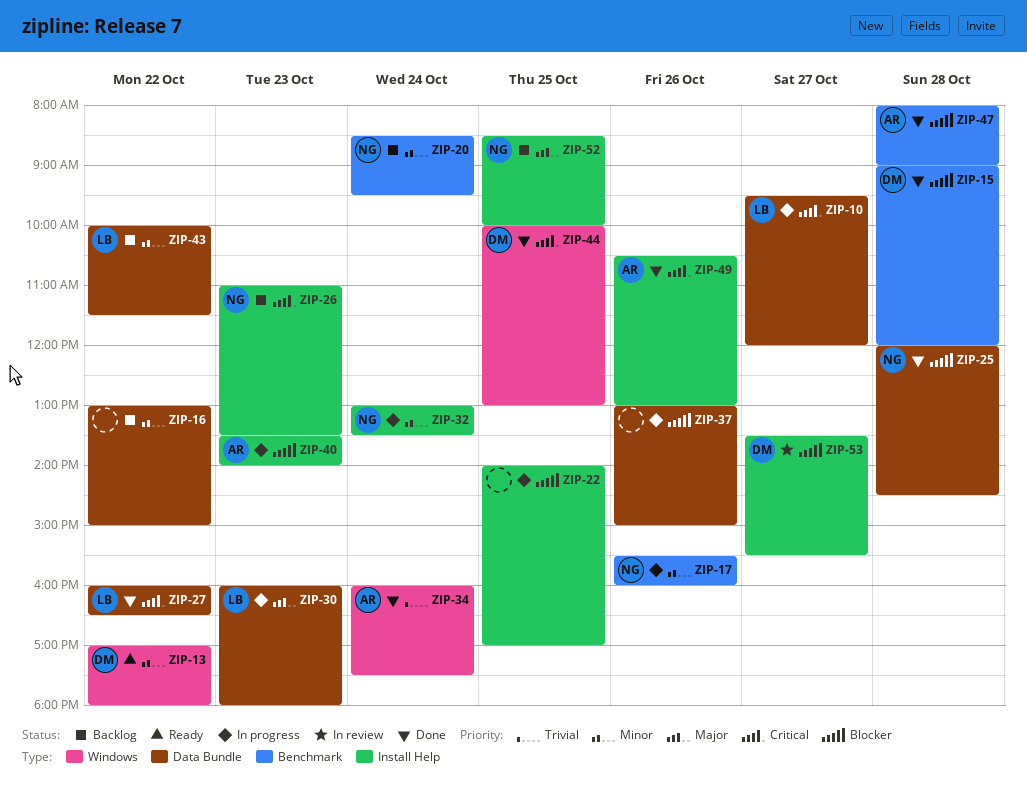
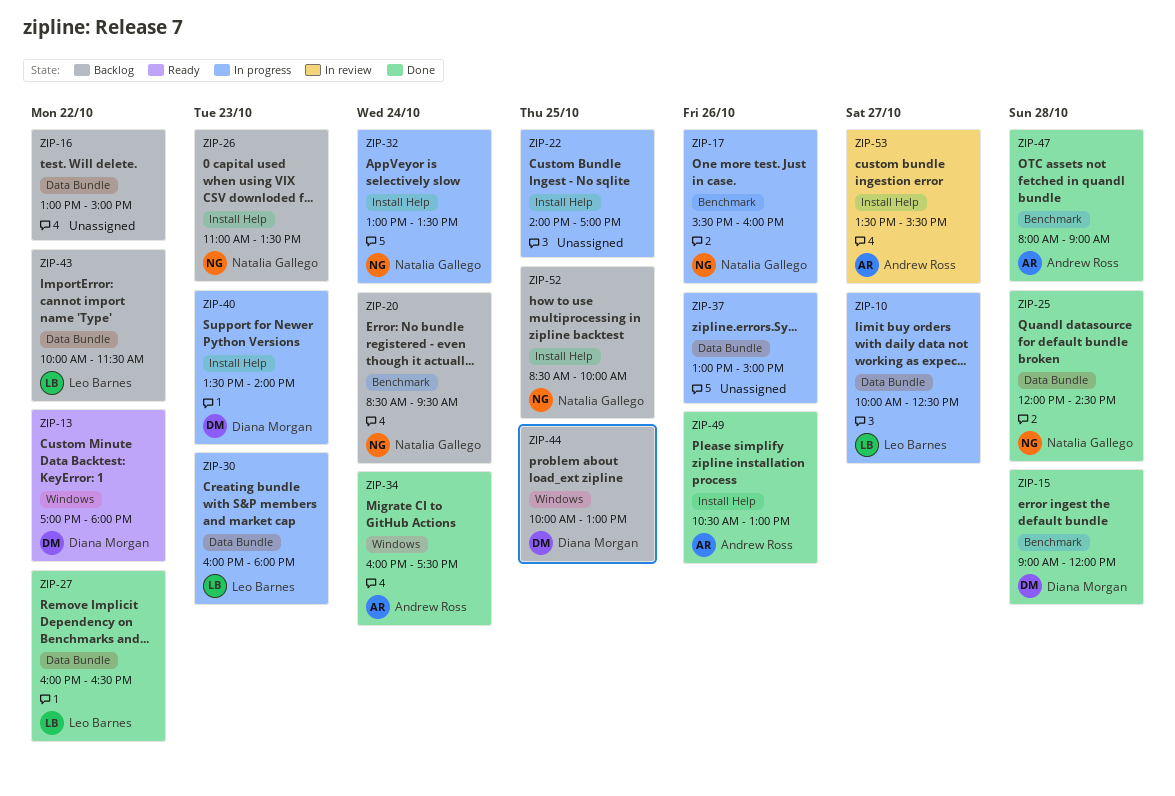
ZIP-10, begins: 09:30 -> 10:00
ZIP-10, ends: 12:00 -> 12:30
ZIP-40, owner: Andrew Ross -> Diana Morgan
ZIP-44, status: Done -> Backlog
ZIP-53, owner: Diana Morgan -> Andrew Ross

